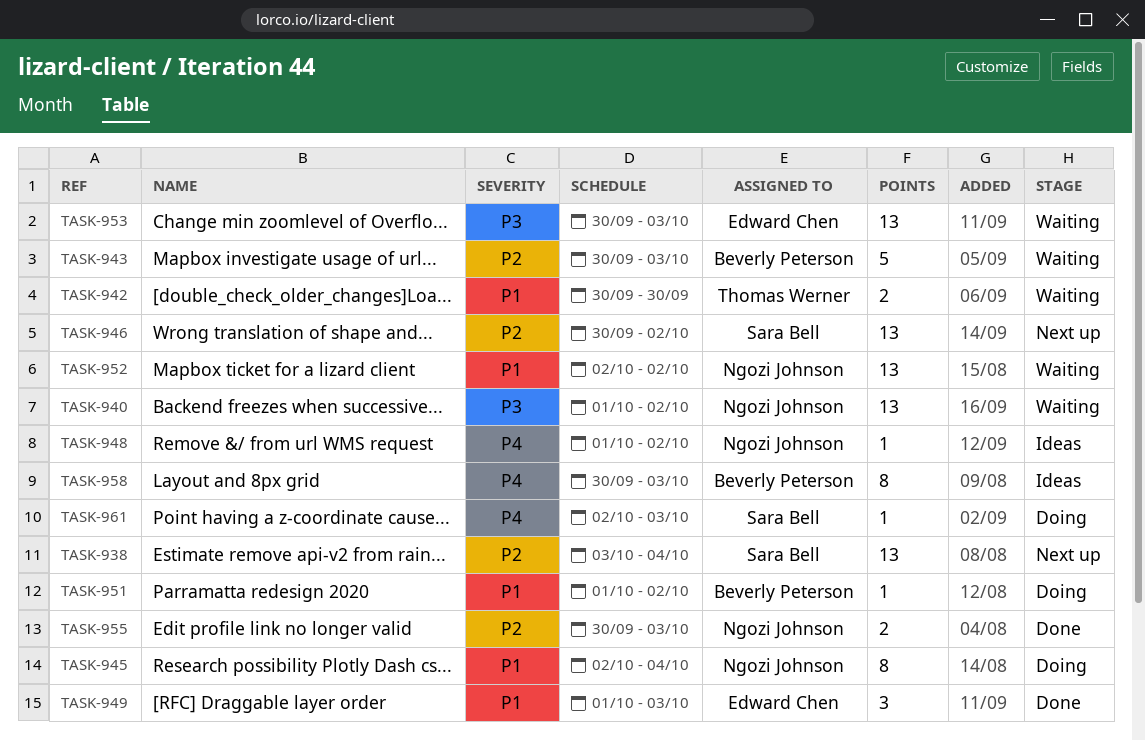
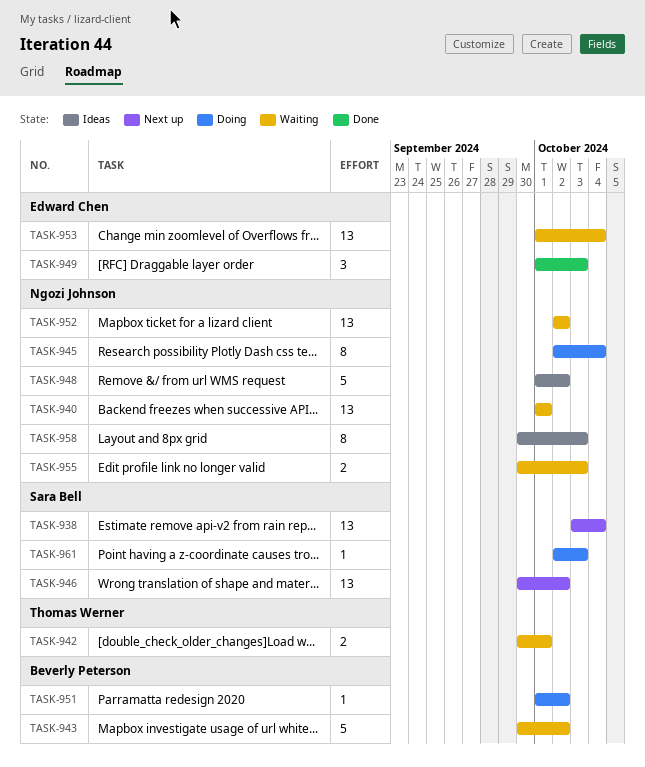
TASK-940, due: Oct 2 -> Oct 1
TASK-942, due: Sep 30 -> Oct 1
TASK-943, due: Oct 3 -> Oct 2
TASK-948, estimate: 1 -> 5
TASK-953, start: Sep 30 -> Oct 1
TASK-953, due: Oct 3 -> Oct 4
TASK-955, status: Done -> Waiting
TASK-958, owner: Beverly Peterson -> Ngozi Johnson

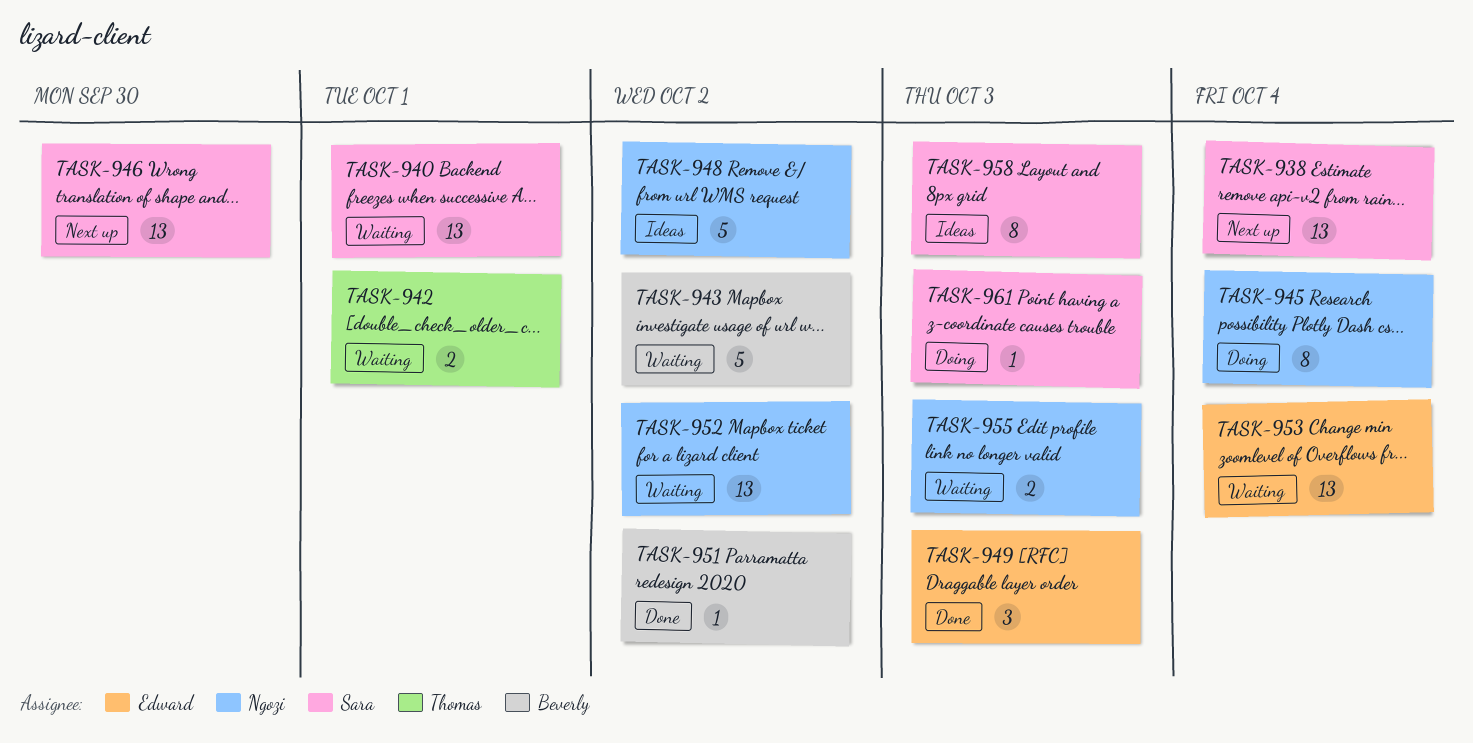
TASK-940, owner: Ngozi Johnson -> Sara Bell
TASK-946, due: Oct 2 -> Sep 30
TASK-951, status: Doing -> Done
TASK-958, owner: Ngozi Johnson -> Sara Bell

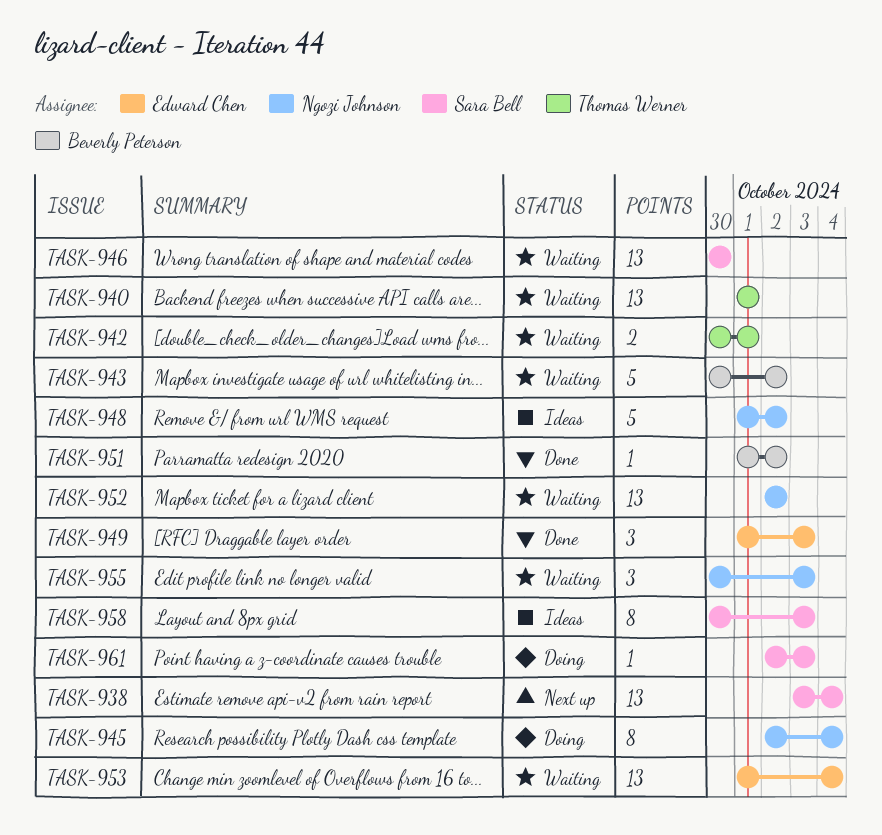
TASK-940, owner: Sara Bell -> Thomas Werner
TASK-946, status: Next up -> Waiting
TASK-955, estimate: 2 -> 3

